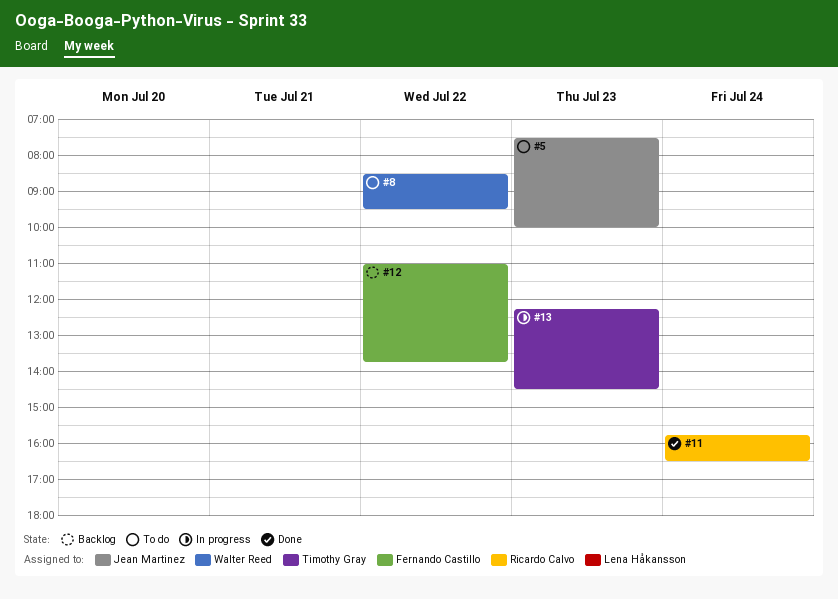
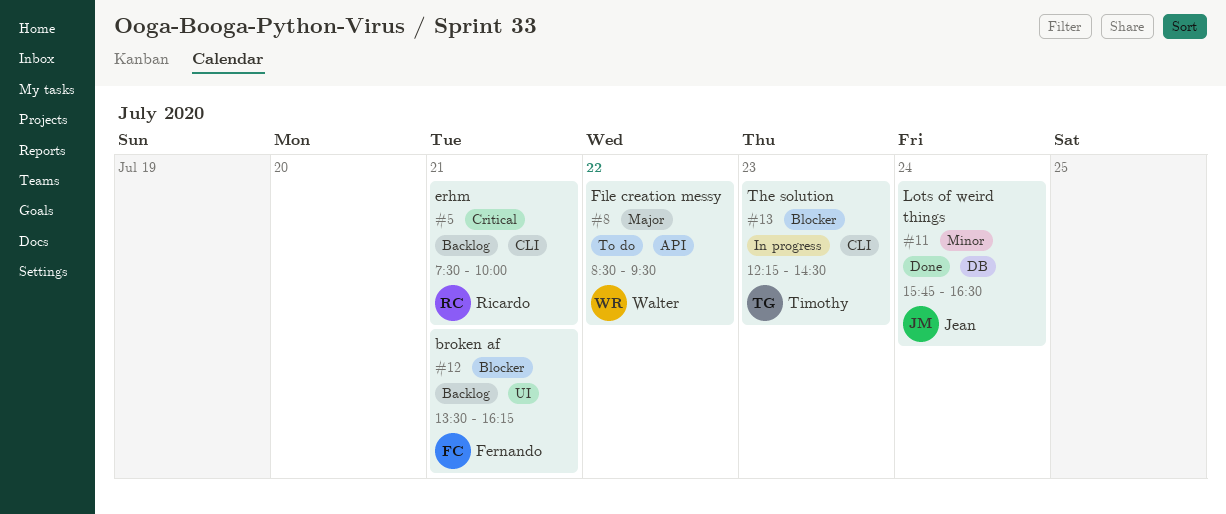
#5, status: To do -> Backlog
#5, owner: Jean Martinez -> Ricardo Calvo
#5, day: Jul 23 -> Jul 21
#11, owner: Ricardo Calvo -> Jean Martinez
#12, day: Jul 22 -> Jul 21
#12, begins: 11:00 -> 13:30
#12, ends: 13:45 -> 16:15

